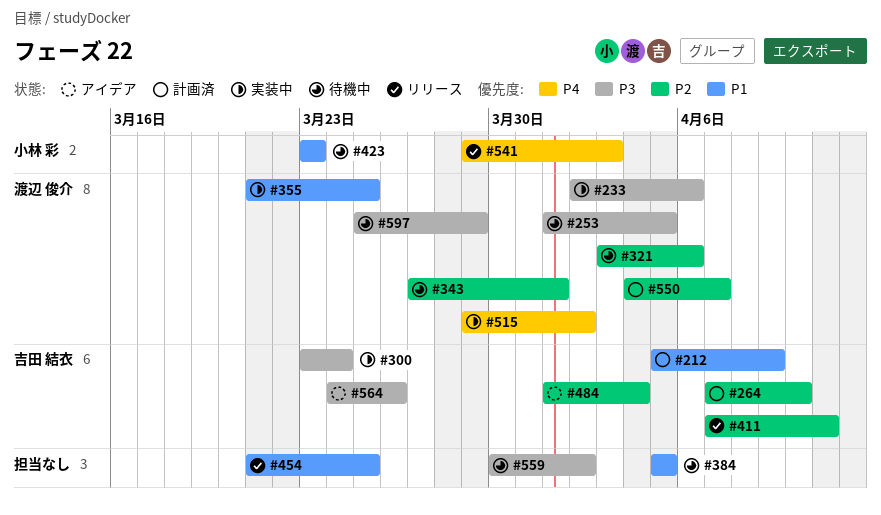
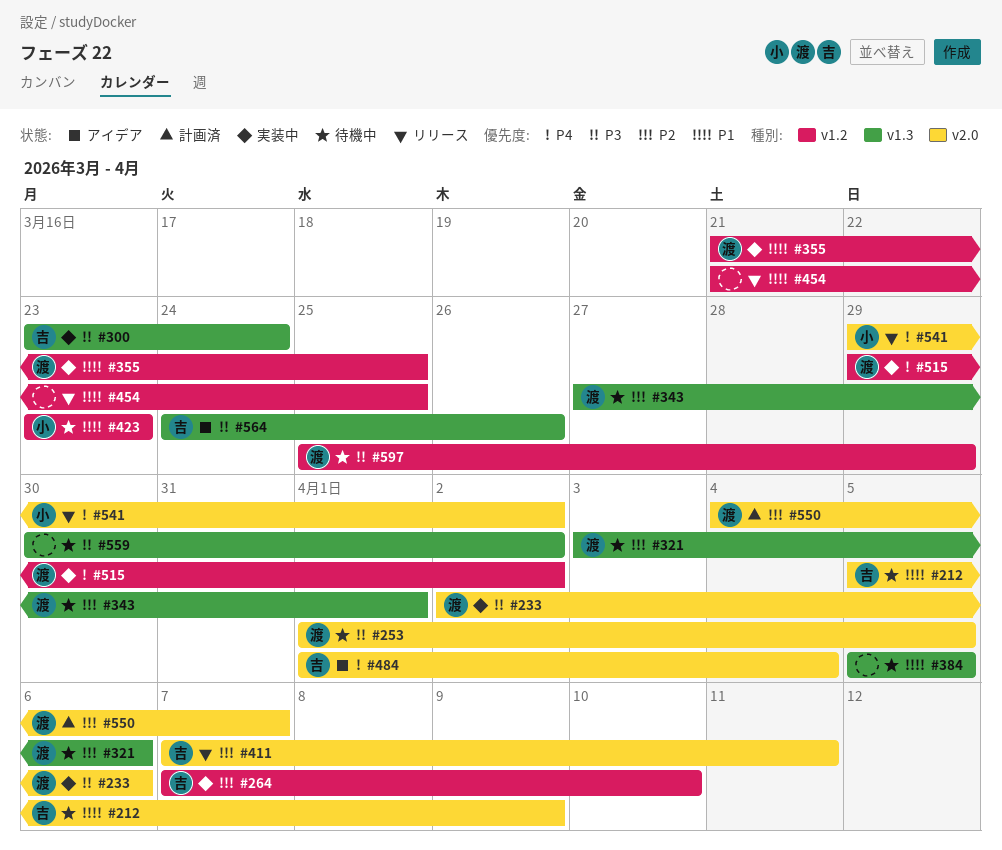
#212, status: 計画済 -> 待機中
#264, status: 計画済 -> 実装中
#484, priority: P2 -> P4
#541, due: Apr 3 -> Apr 2

